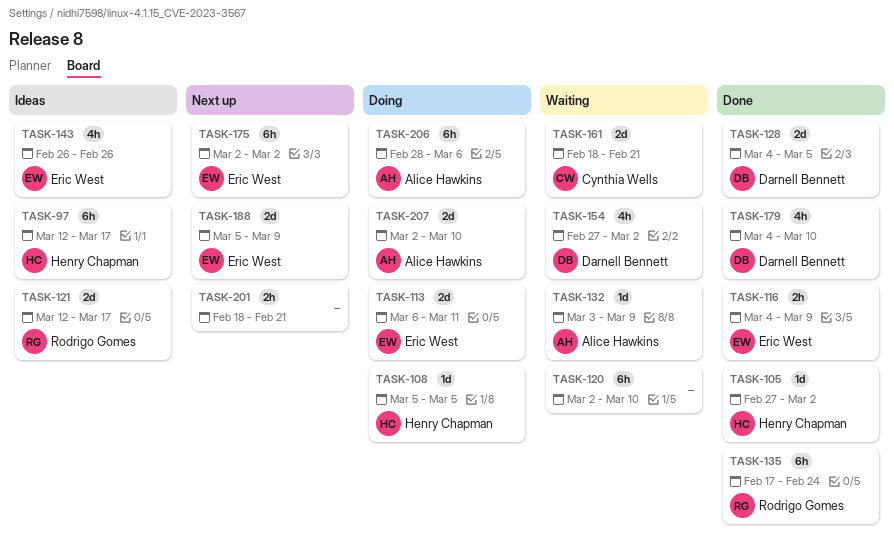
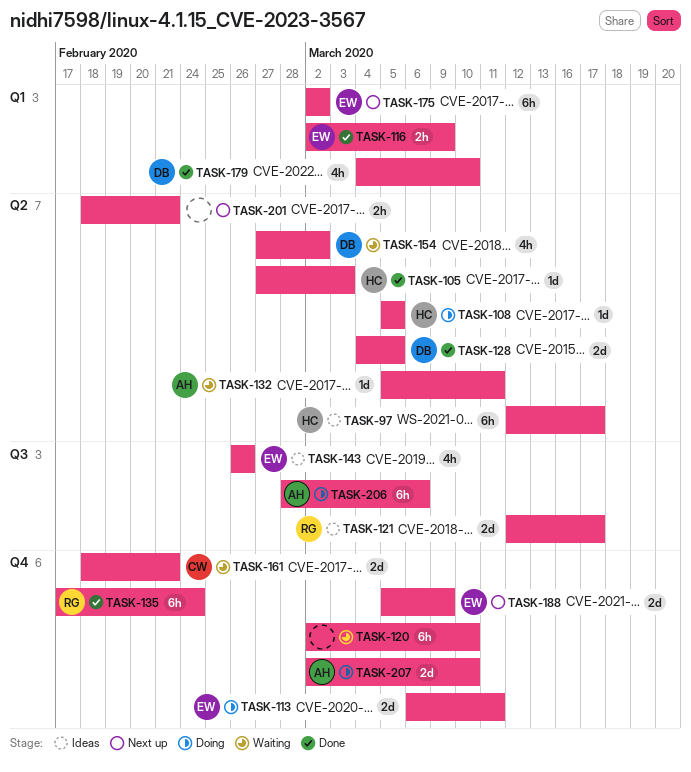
TASK-105, due: Mar 2 -> Mar 3
TASK-116, start: Mar 4 -> Mar 2
TASK-132, start: Mar 3 -> Mar 5
TASK-132, due: Mar 9 -> Mar 11

